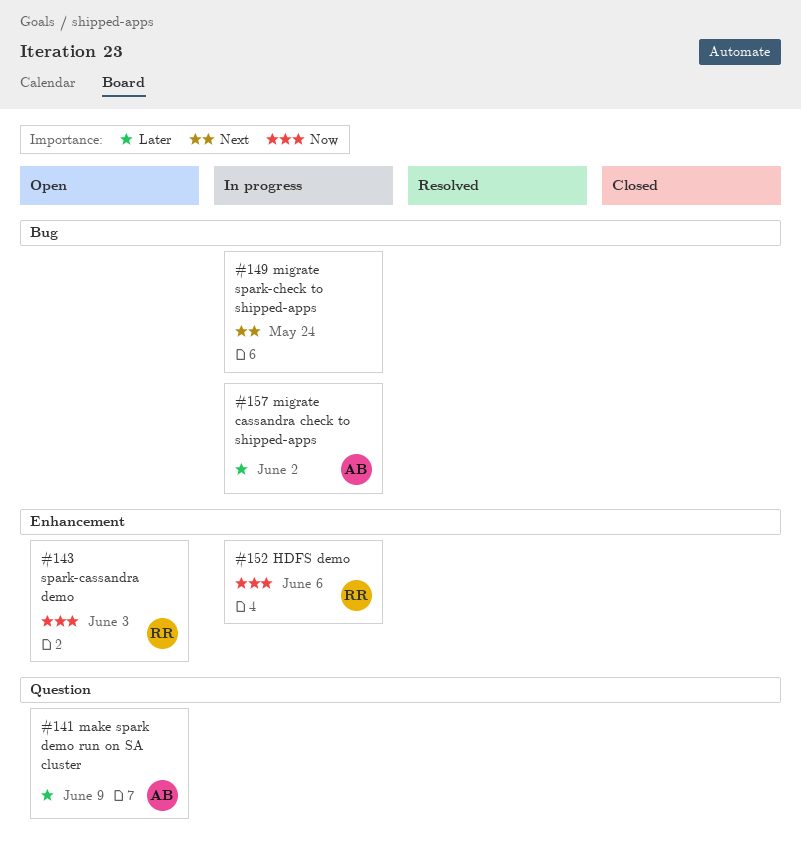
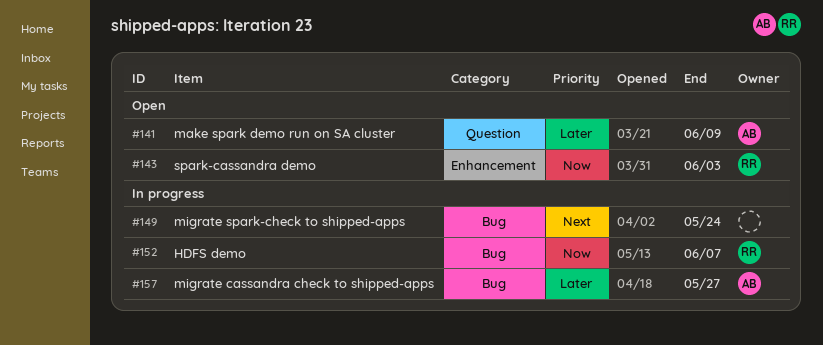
#152, label: Enhancement -> Bug
#152, due: Jun 6 -> Jun 7
#157, due: Jun 2 -> May 27

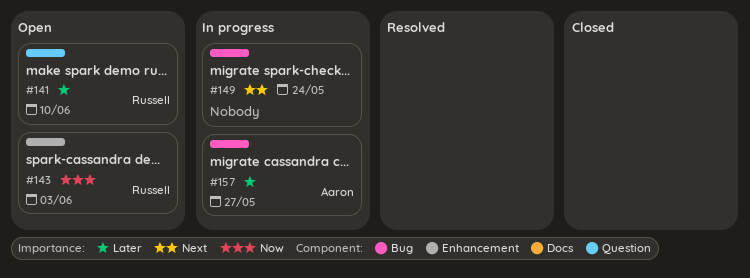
#141, owner: Aaron -> Russell
#141, due: Jun 9 -> Jun 10
#152: present -> none

